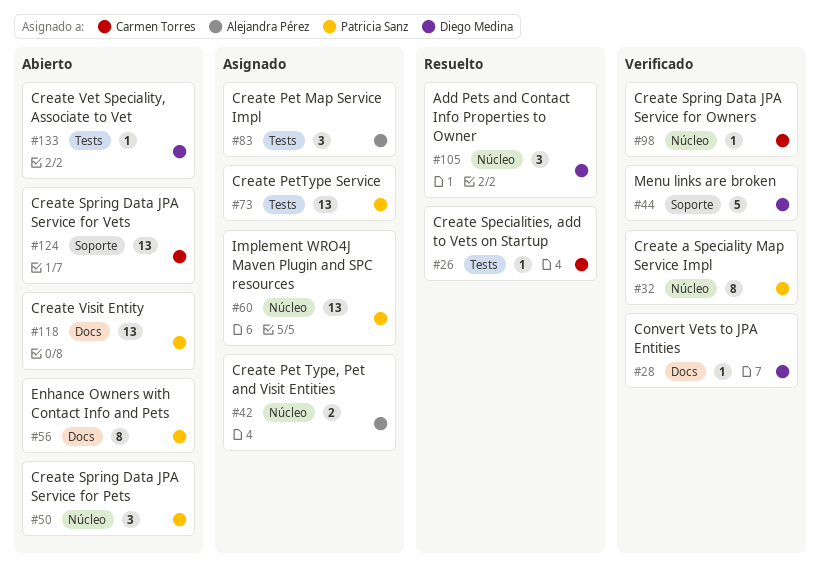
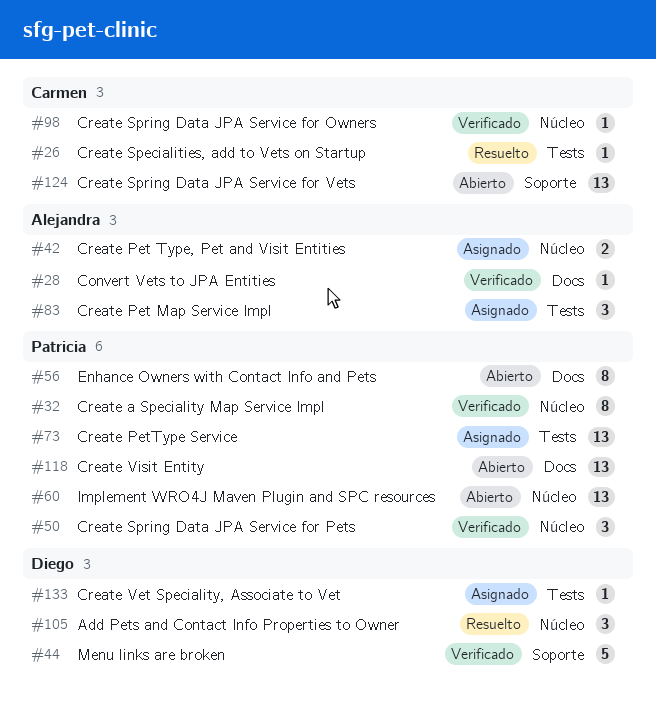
#28, owner: Diego Medina -> Alejandra Pérez
#50, status: Abierto -> Verificado
#60, status: Asignado -> Abierto
#133, status: Abierto -> Asignado

